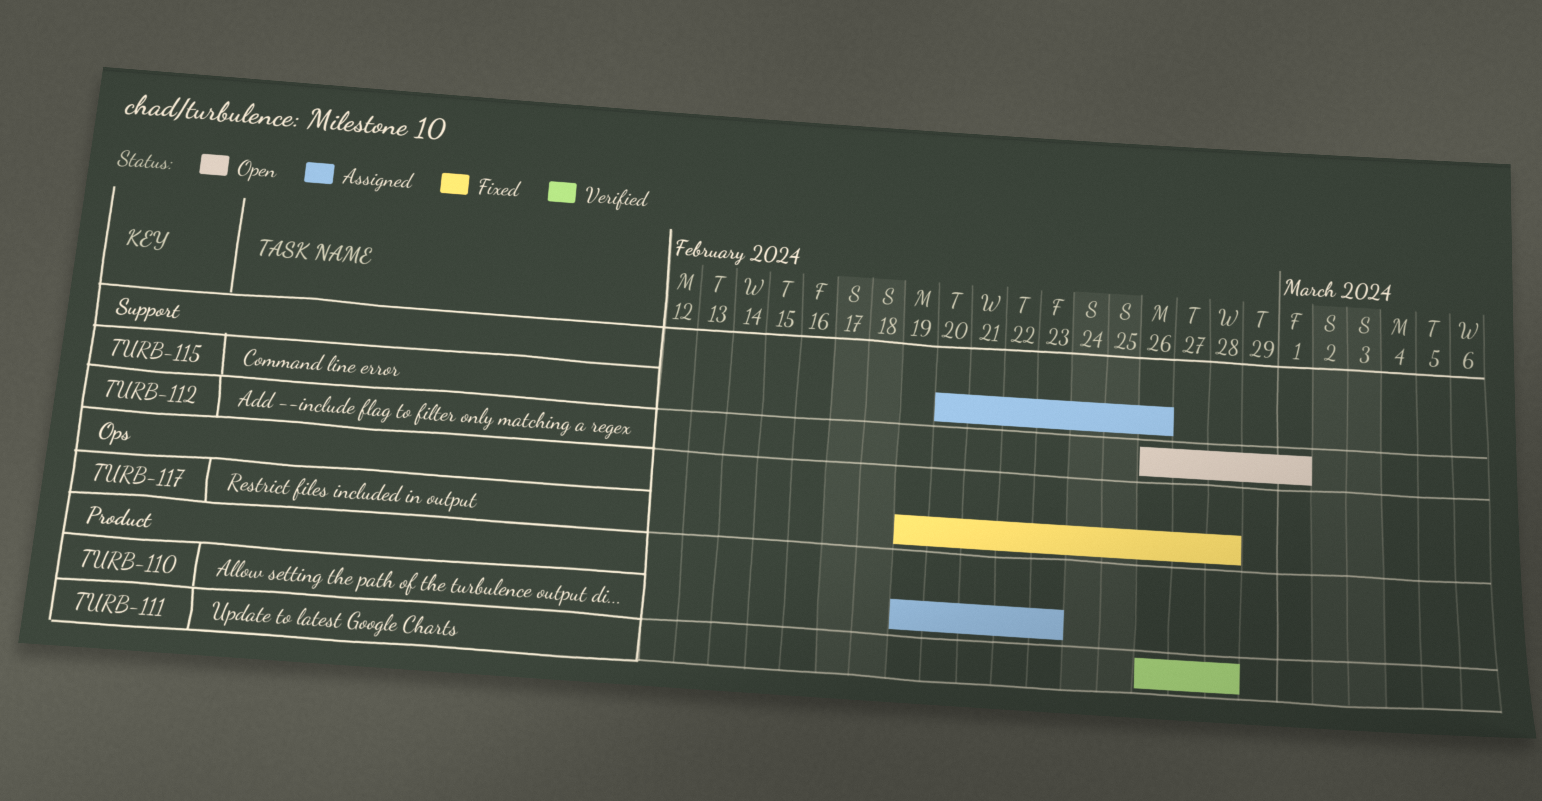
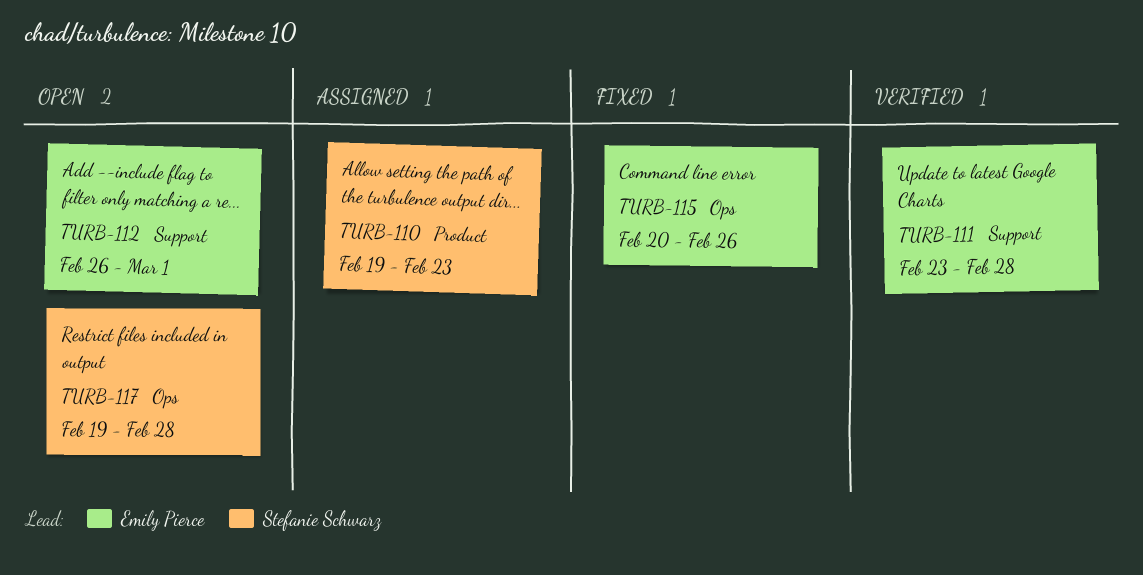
TURB-111, label: Product -> Support
TURB-111, start: Feb 26 -> Feb 23
TURB-115, status: Assigned -> Fixed
TURB-115, label: Support -> Ops
TURB-117, status: Fixed -> Open

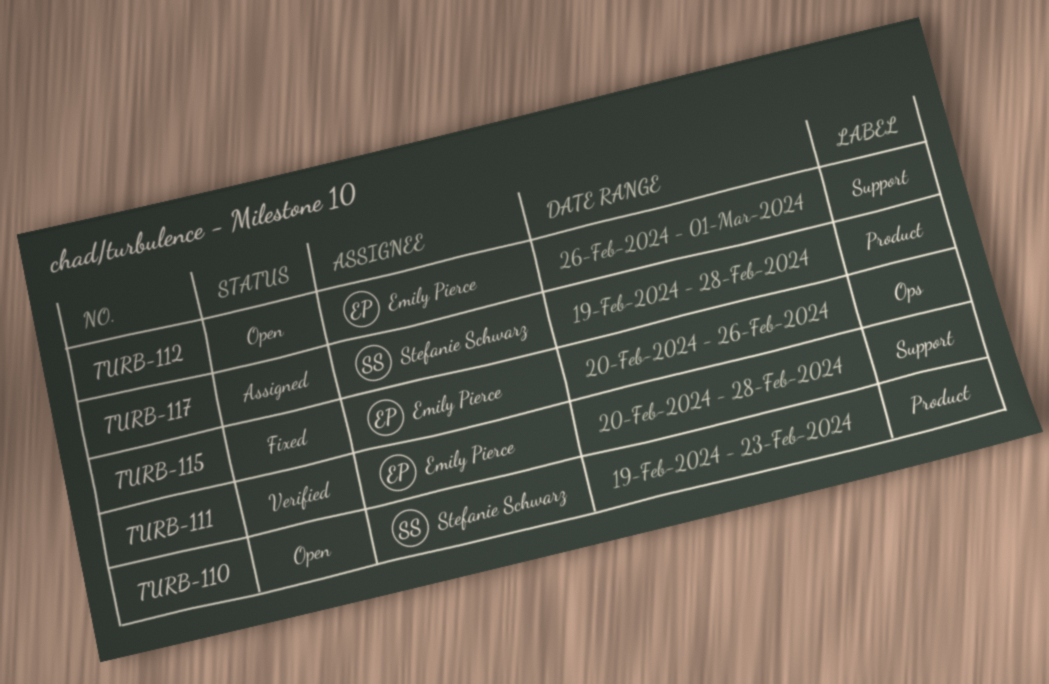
TURB-110, status: Assigned -> Open
TURB-111, start: Feb 23 -> Feb 20
TURB-117, status: Open -> Assigned
TURB-117, label: Ops -> Product

